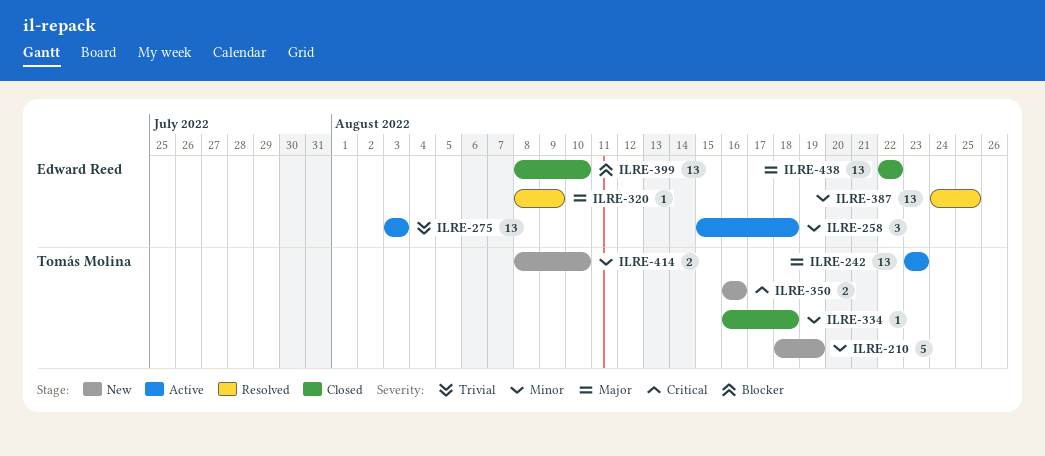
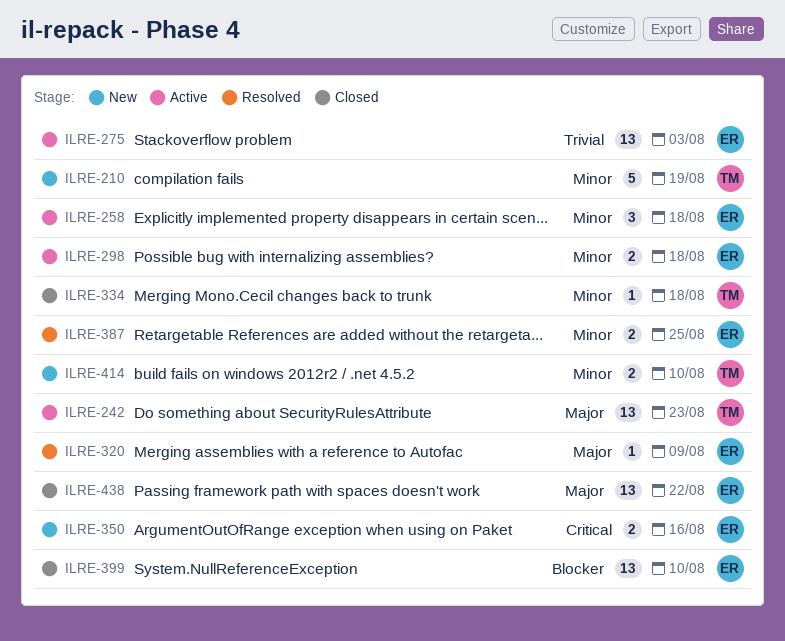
ILRE-298: none -> present
ILRE-350, owner: Tomás Molina -> Edward Reed
ILRE-387, estimate: 13 -> 2

